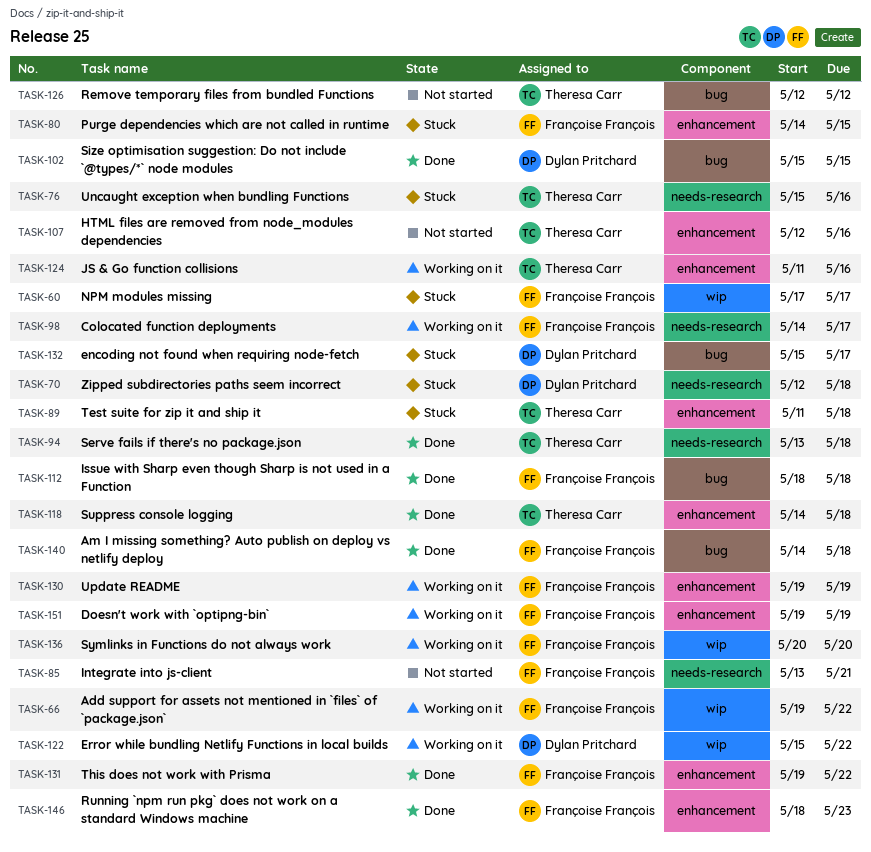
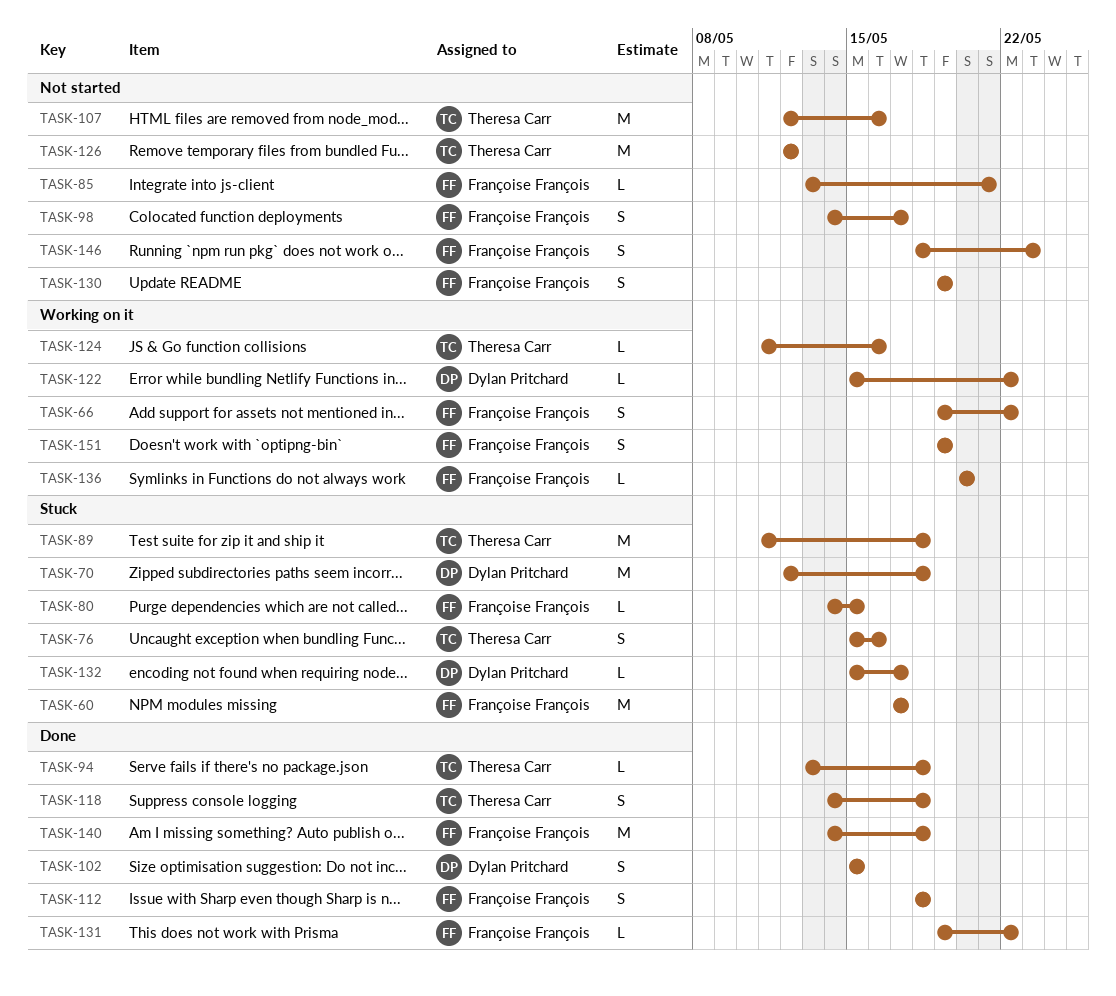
TASK-98, status: Working on it -> Not started
TASK-130, status: Working on it -> Not started
TASK-146, status: Done -> Not started

